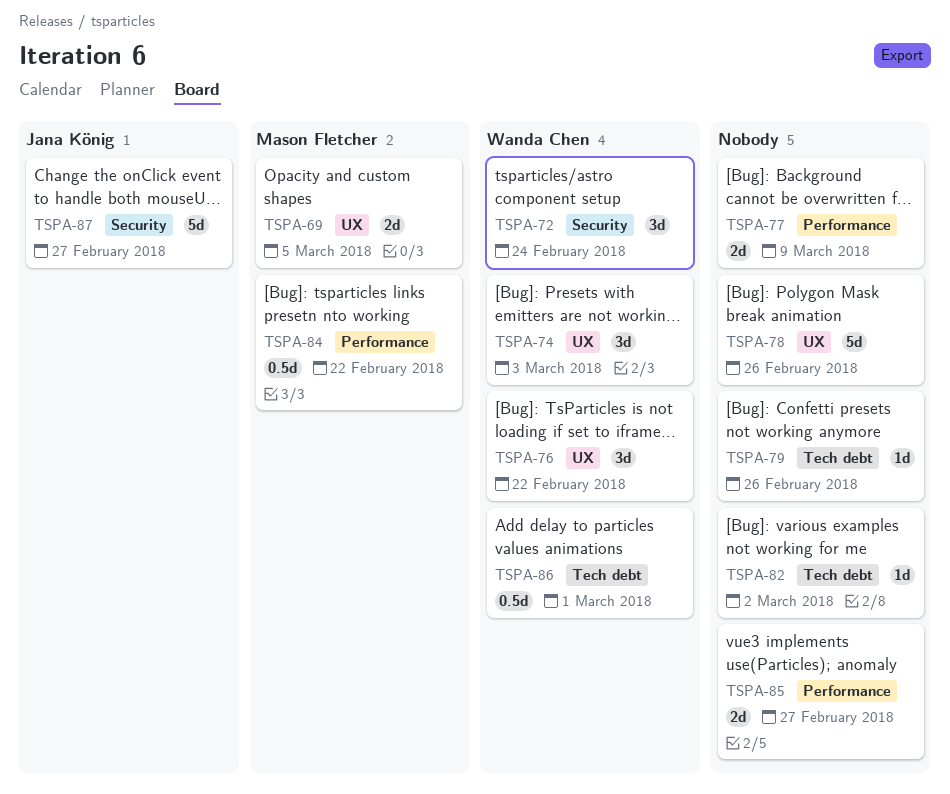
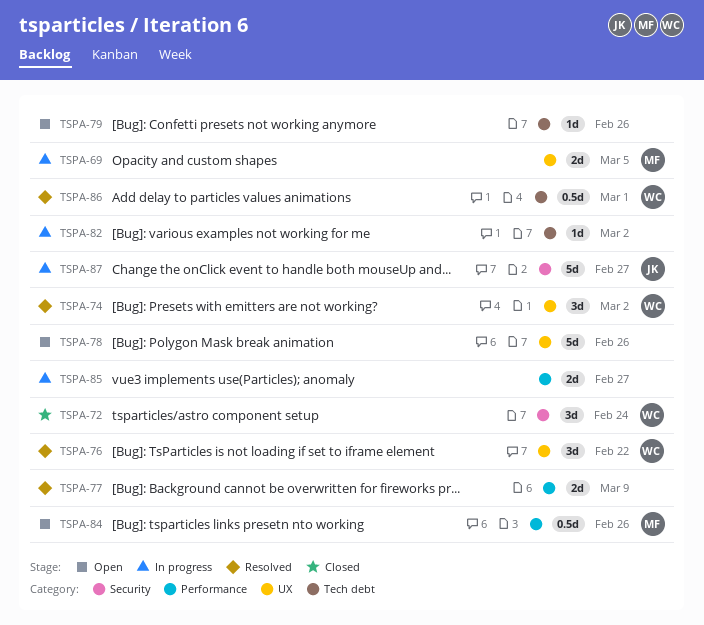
TSPA-74, due: Mar 3 -> Mar 2
TSPA-84, due: Feb 22 -> Feb 26

